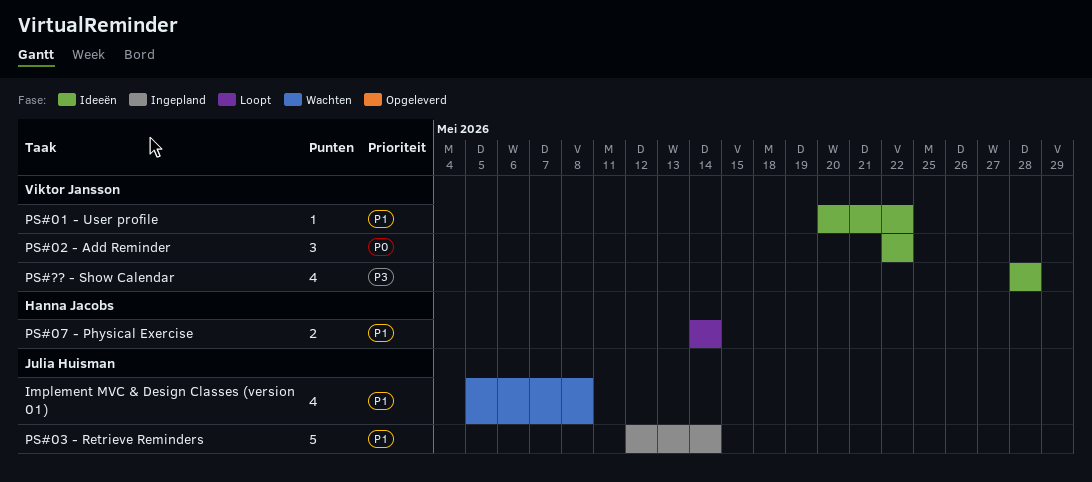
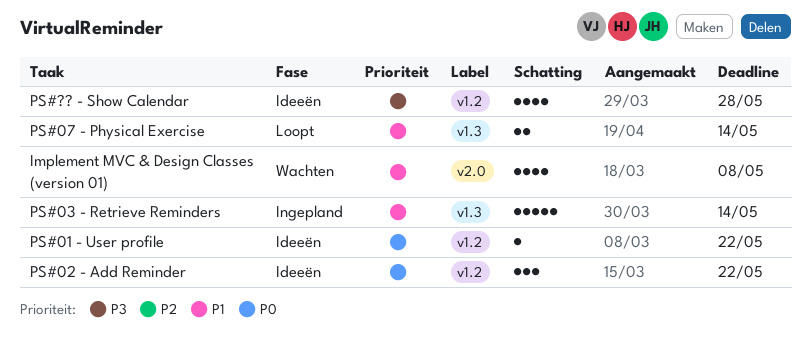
PS#01 - User profile, priority: P1 -> P0

